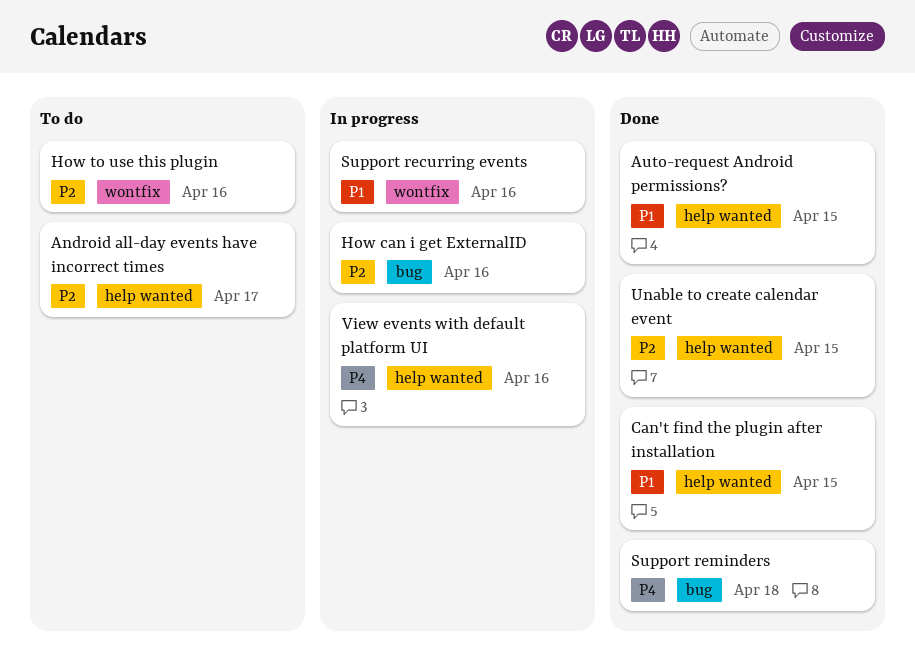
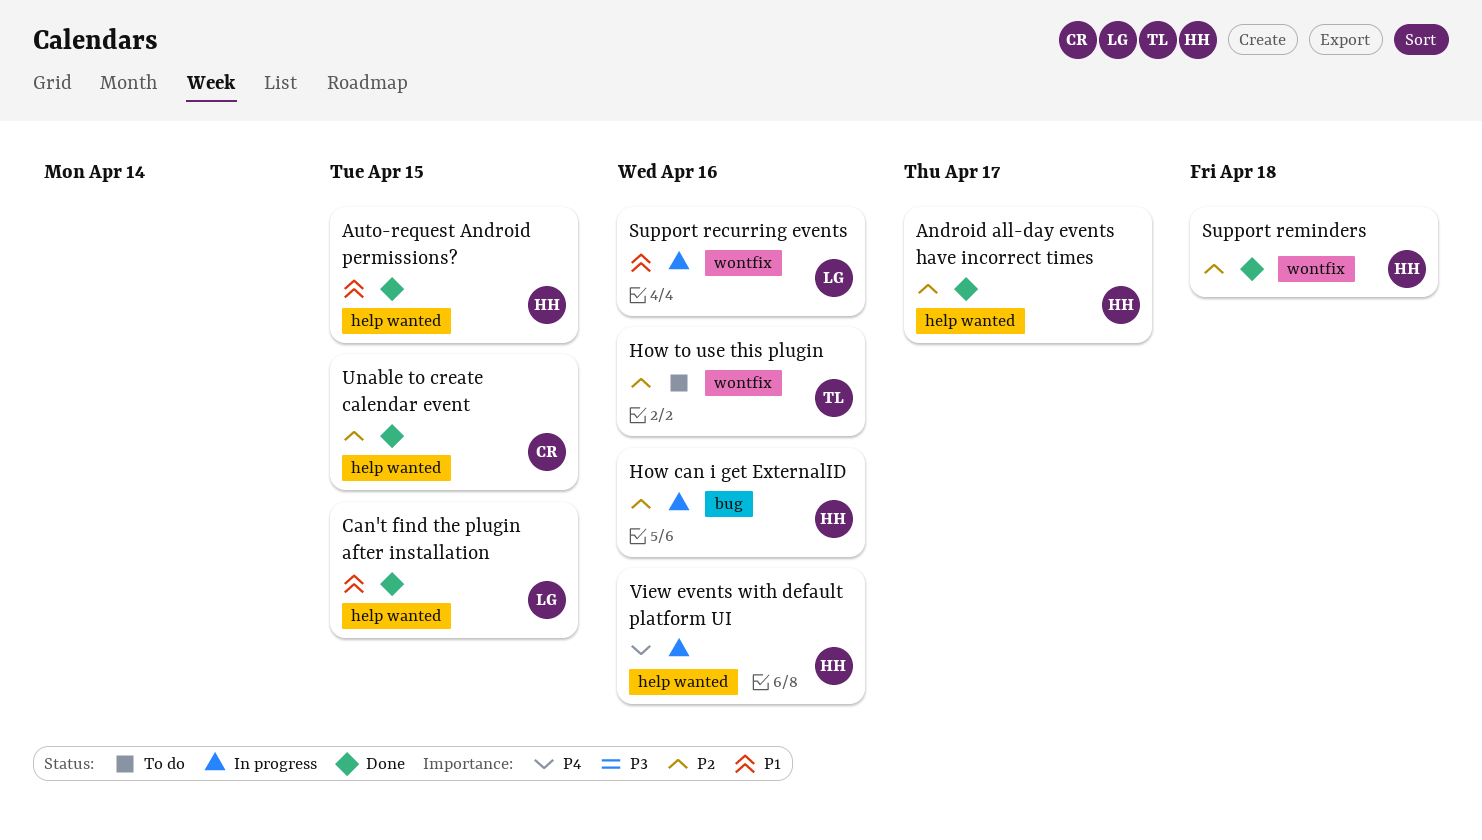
Android all-day events have incorrect times, status: To do -> Done
Support reminders, priority: P4 -> P2
Support reminders, label: bug -> wontfix

